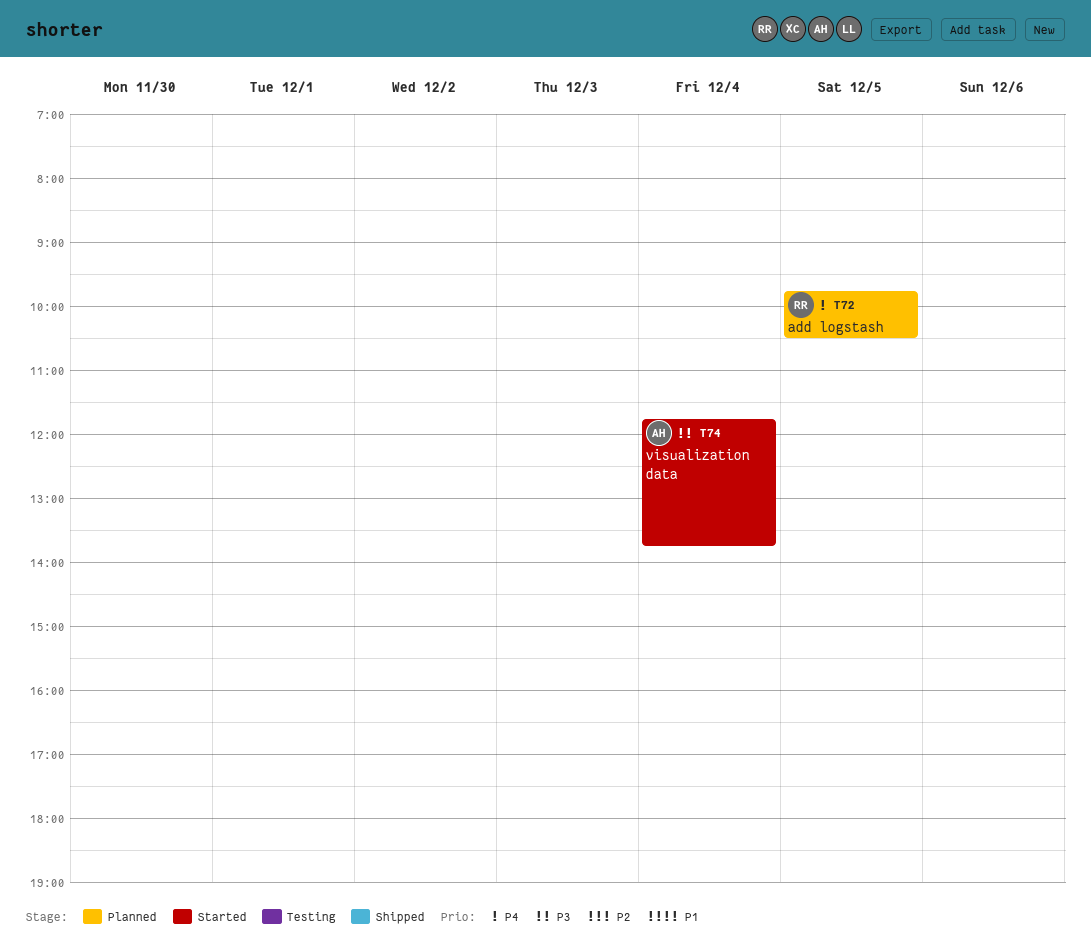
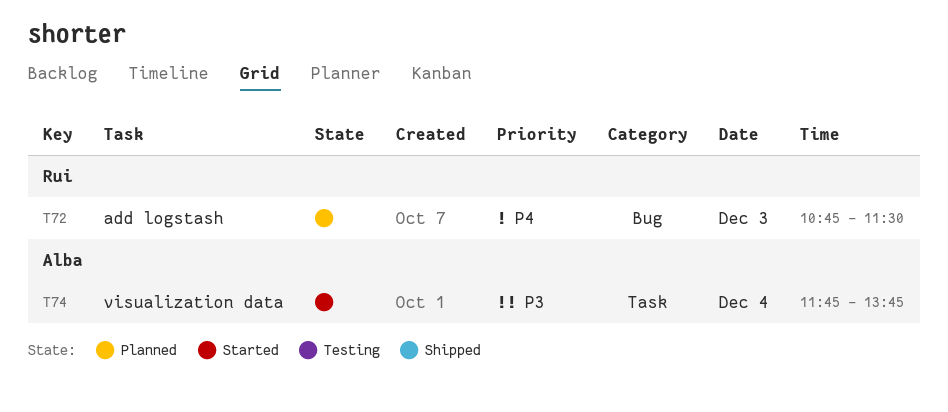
T72, day: Dec 5 -> Dec 3
T72, begins: 09:45 -> 10:45
T72, ends: 10:30 -> 11:30

